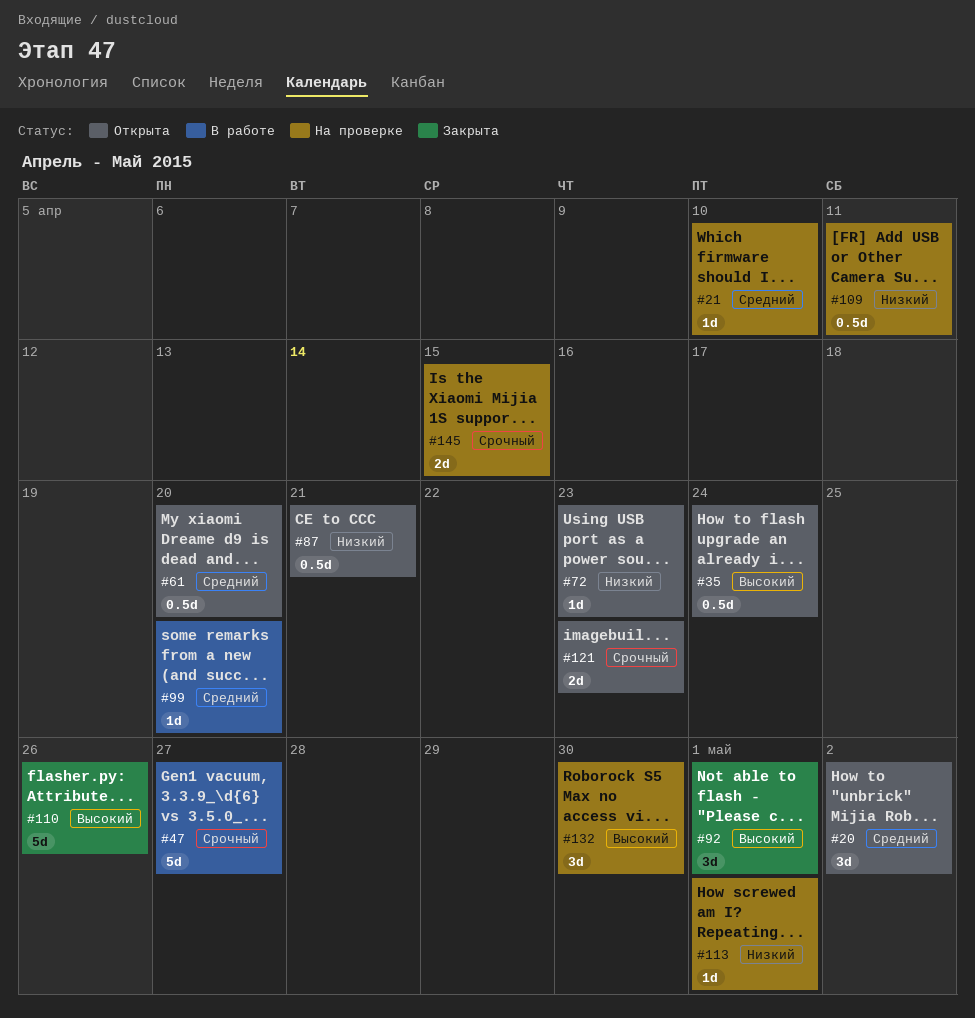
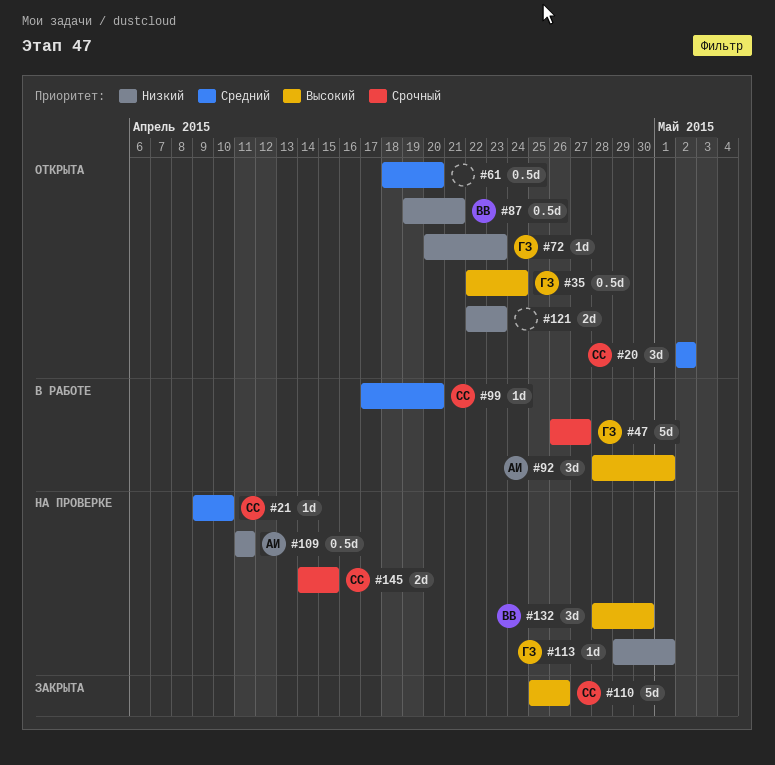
#92, status: Закрыта -> В работе
#121, priority: Срочный -> Низкий

